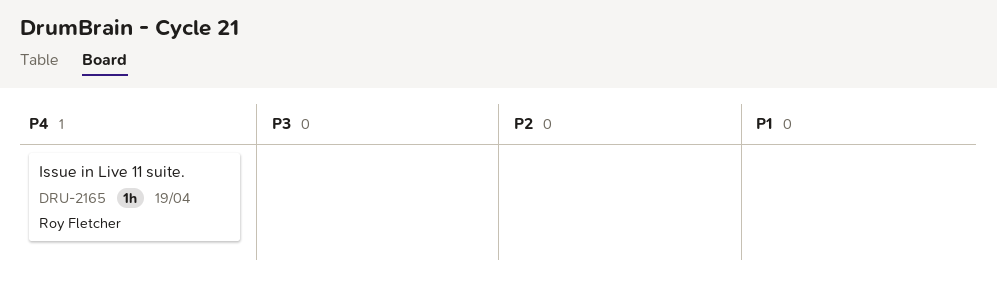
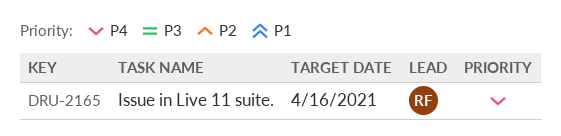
DRU-2165, due: Apr 19 -> Apr 16

